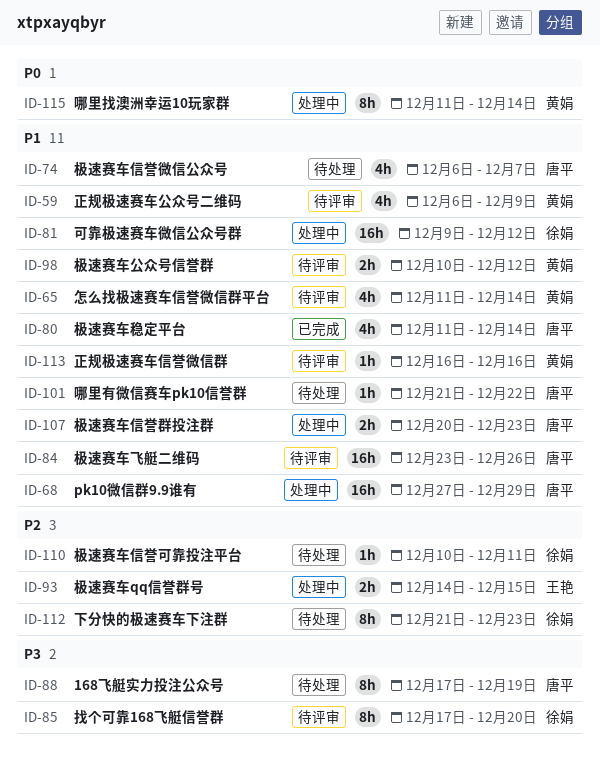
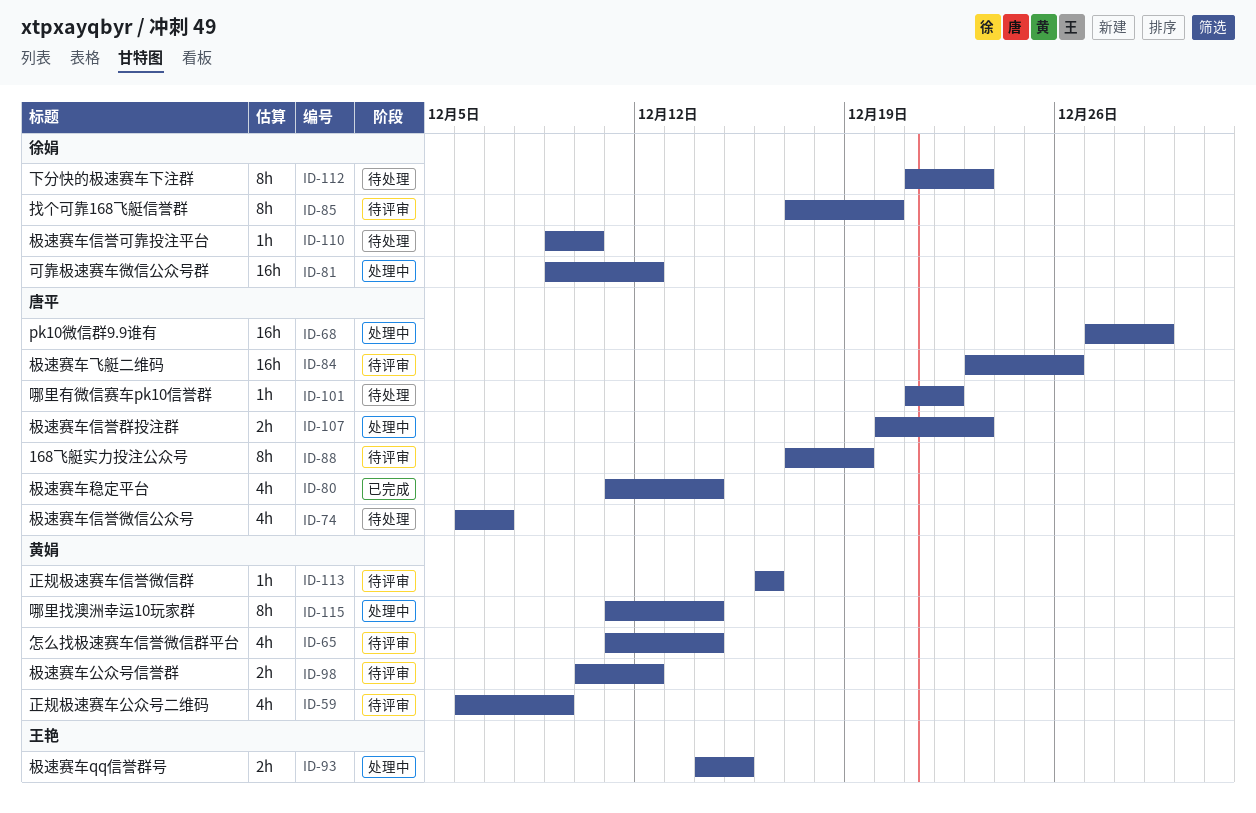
ID-88, status: 待处理 -> 待评审
ID-110, start: Dec 10 -> Dec 9
ID-110, due: Dec 11 -> Dec 10

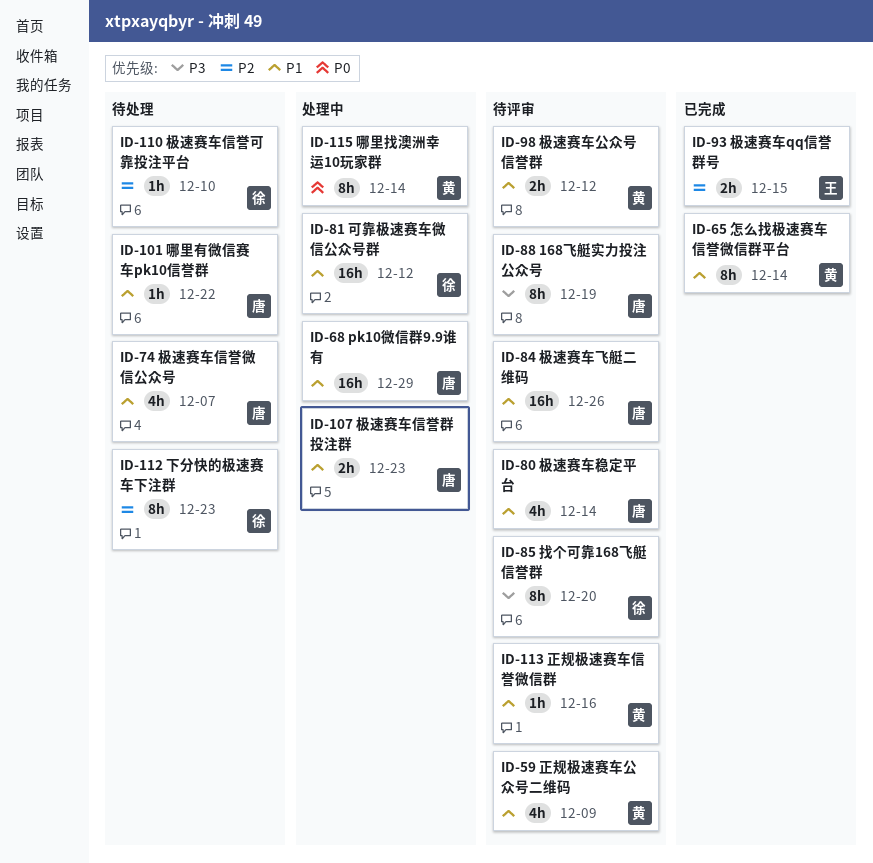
ID-65, status: 待评审 -> 已完成
ID-65, estimate: 4h -> 8h
ID-80, status: 已完成 -> 待评审
ID-93, status: 处理中 -> 已完成

